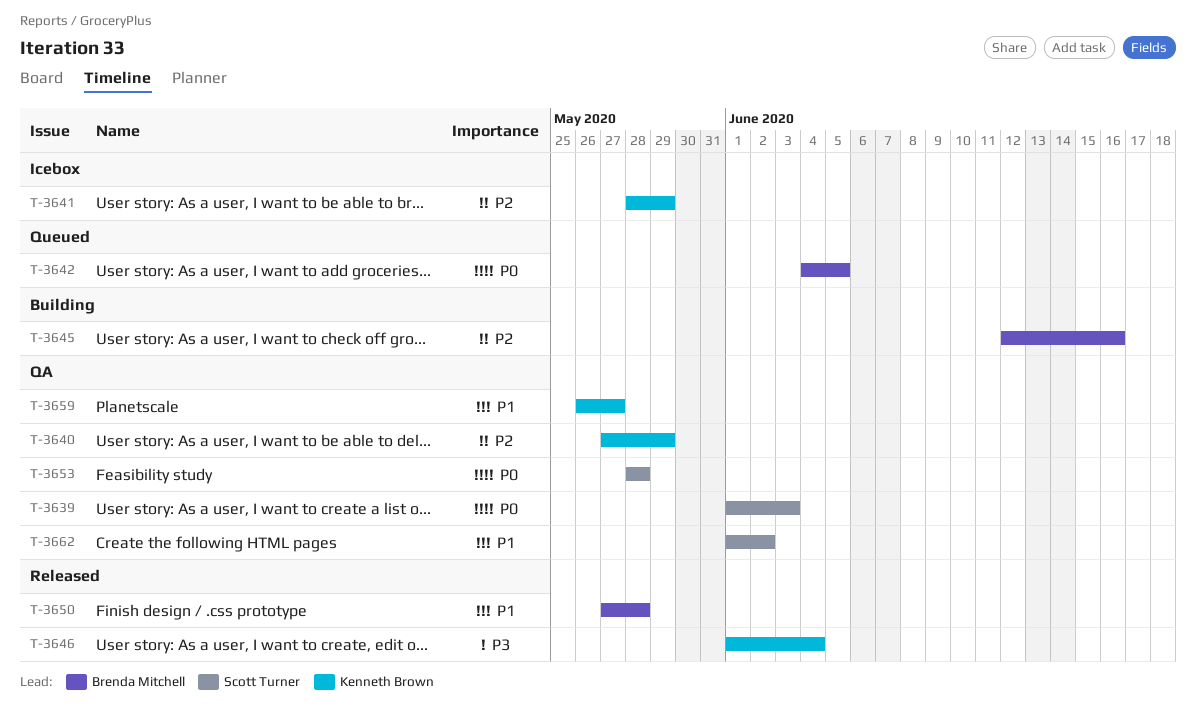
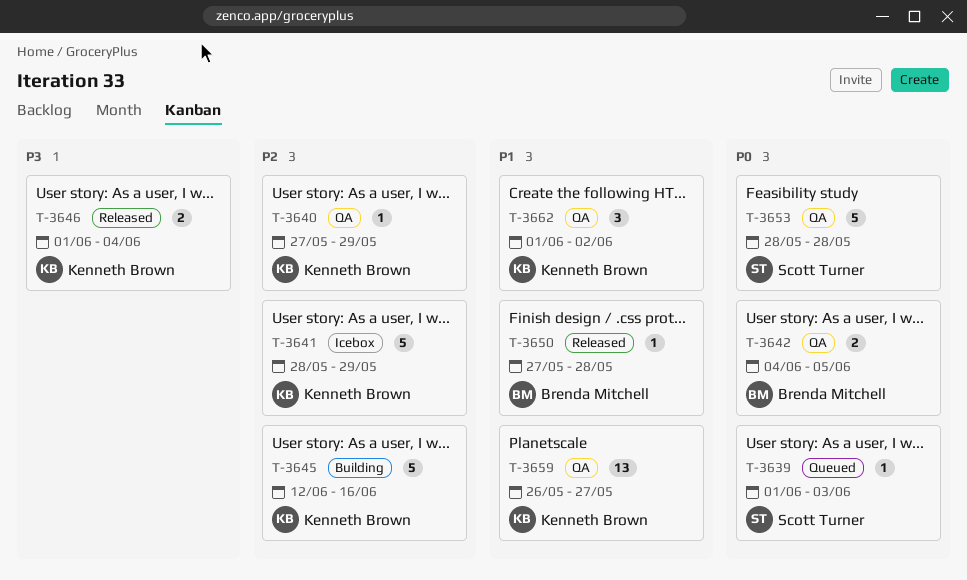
T-3639, status: QA -> Queued
T-3642, status: Queued -> QA
T-3645, owner: Brenda Mitchell -> Kenneth Brown
T-3662, owner: Scott Turner -> Kenneth Brown

